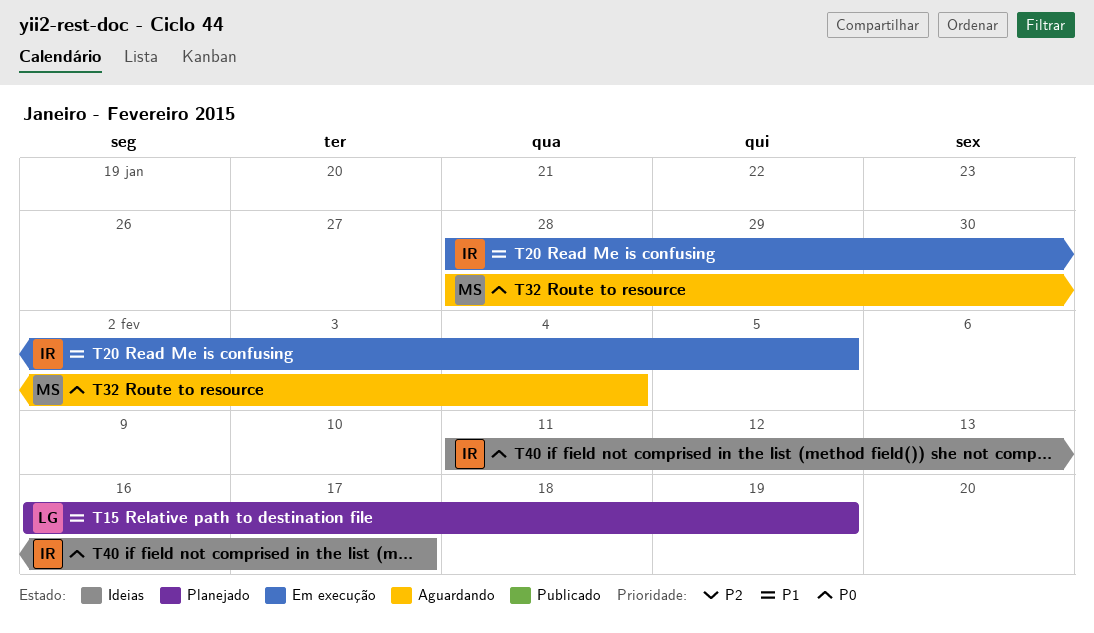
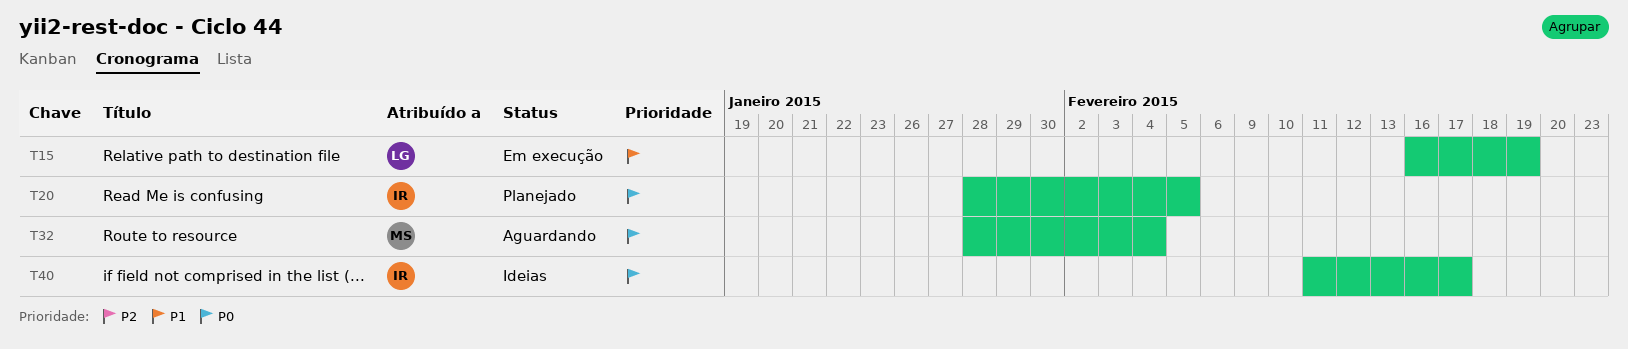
T15, status: Planejado -> Em execução
T20, status: Em execução -> Planejado
T20, priority: P1 -> P0

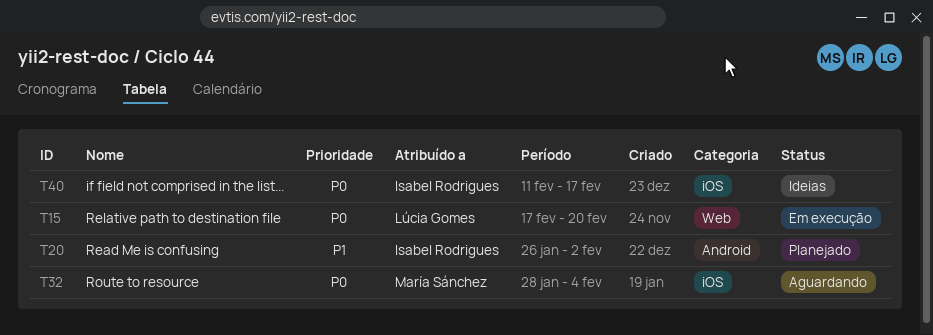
T15, priority: P1 -> P0
T15, start: Feb 16 -> Feb 17
T15, due: Feb 19 -> Feb 20
T20, priority: P0 -> P1
T20, start: Jan 28 -> Jan 26
T20, due: Feb 5 -> Feb 2

